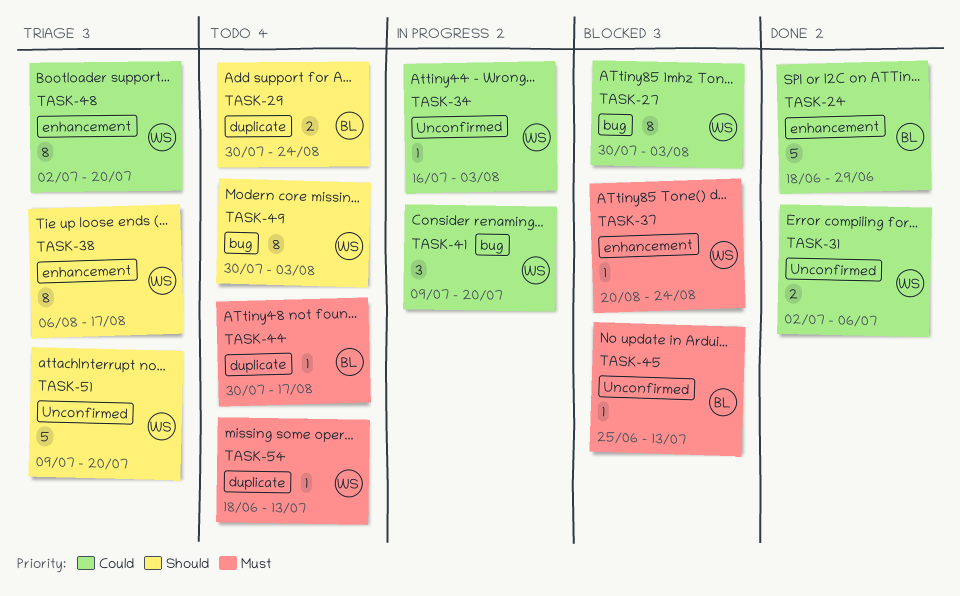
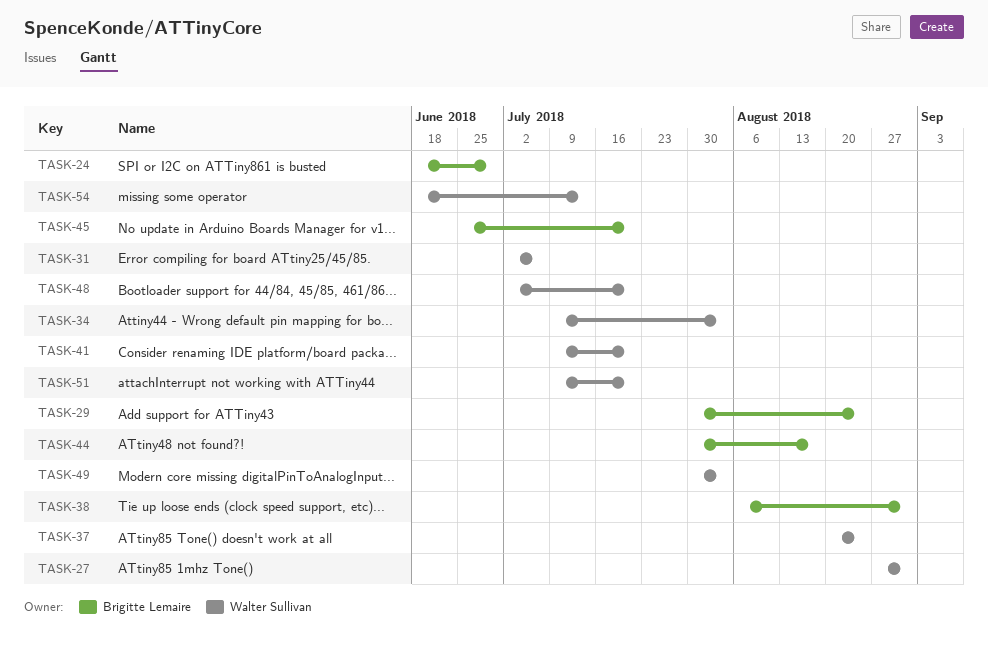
TASK-27, start: Jul 30 -> Aug 27
TASK-27, due: Aug 3 -> Aug 31
TASK-34, start: Jul 16 -> Jul 9
TASK-38, owner: Walter Sullivan -> Brigitte Lemaire
TASK-38, due: Aug 17 -> Aug 31
TASK-45, due: Jul 13 -> Jul 20

